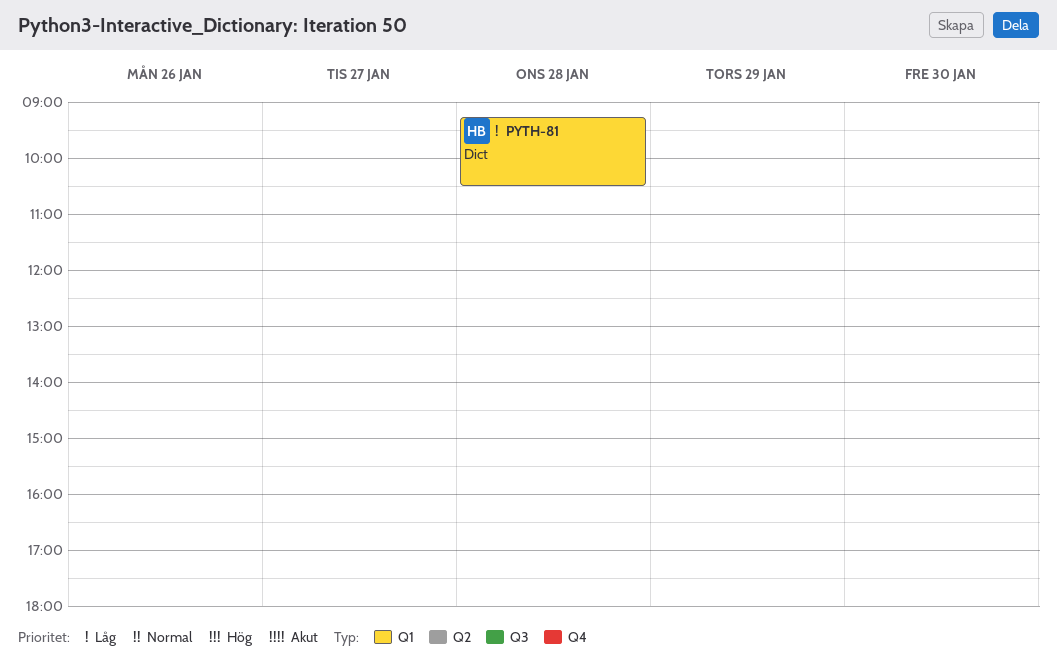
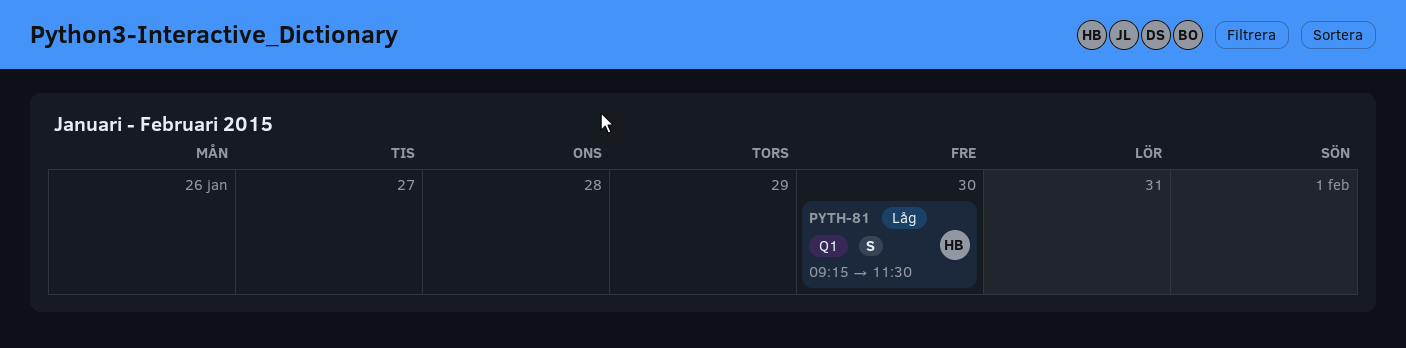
PYTH-81, day: Jan 28 -> Jan 30
PYTH-81, ends: 10:30 -> 11:30

